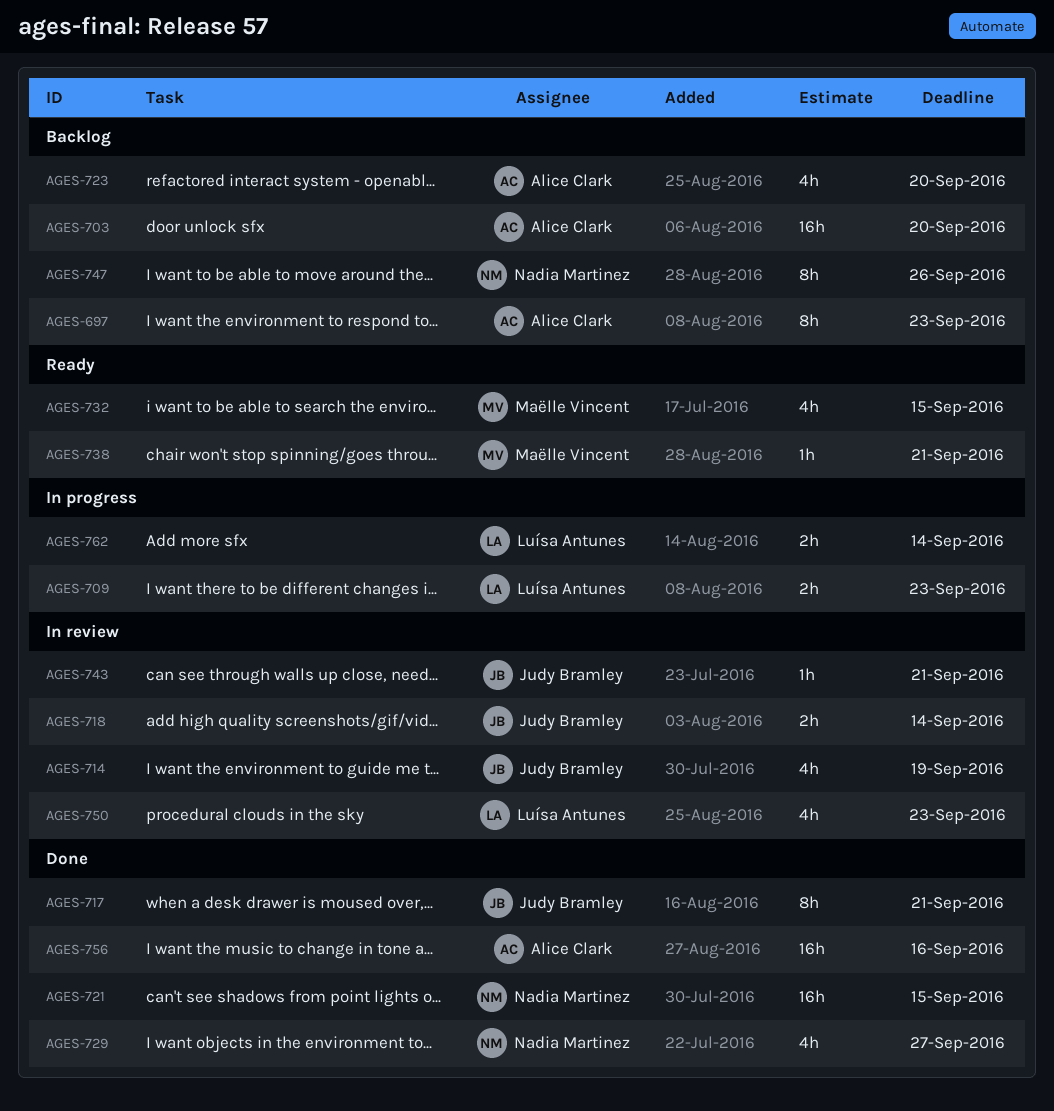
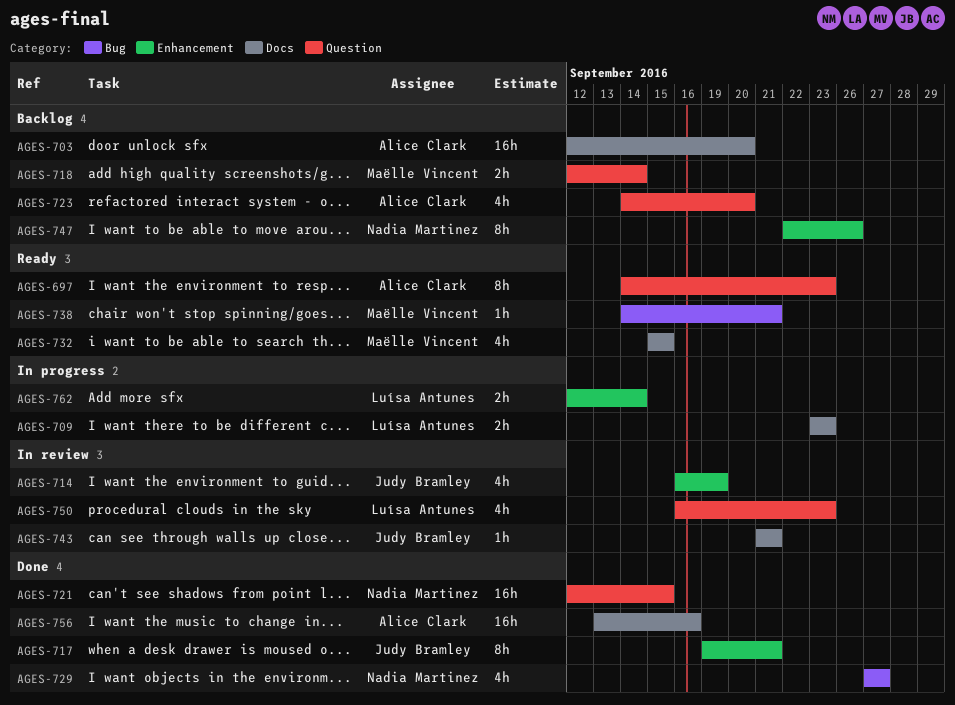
AGES-697, status: Backlog -> Ready
AGES-718, status: In review -> Backlog
AGES-718, owner: Judy Bramley -> Maëlle Vincent

